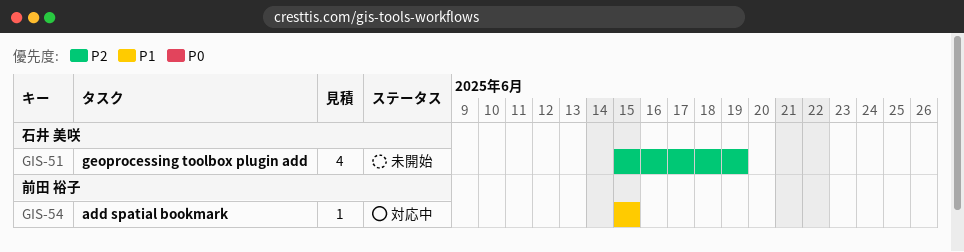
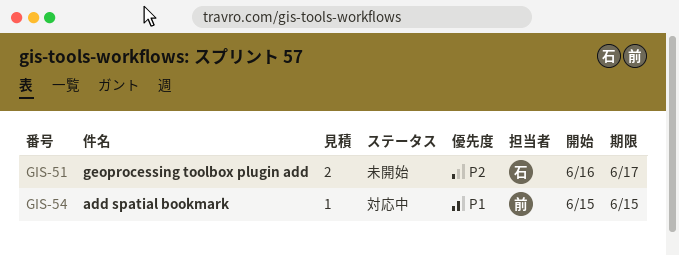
GIS-51, estimate: 4 -> 2
GIS-51, start: Jun 15 -> Jun 16
GIS-51, due: Jun 19 -> Jun 17

